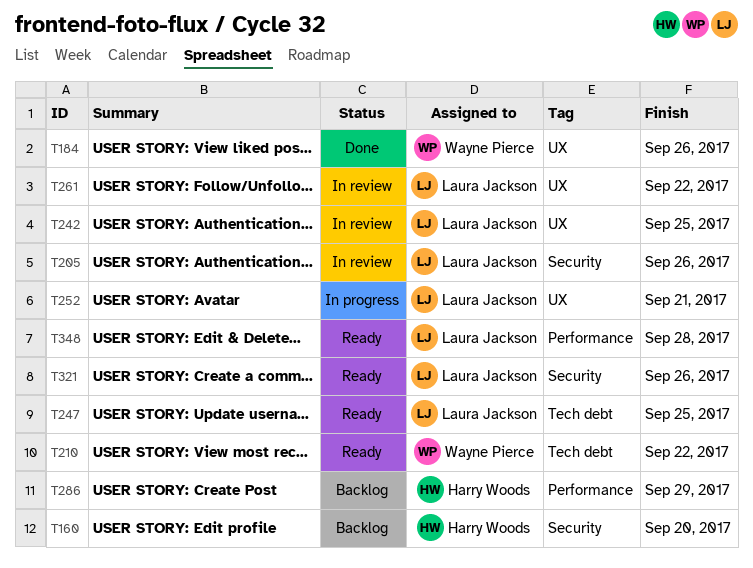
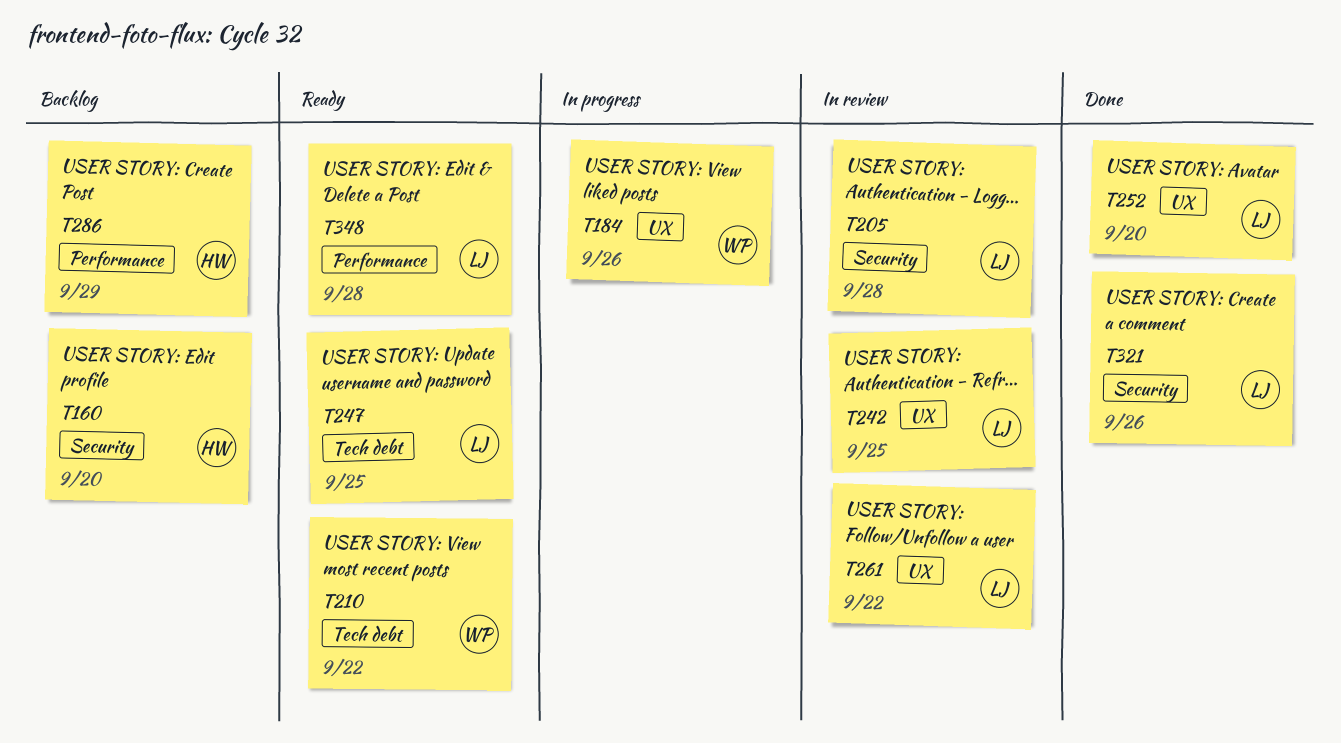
T184, status: Done -> In progress
T205, due: Sep 26 -> Sep 28
T252, status: In progress -> Done
T252, due: Sep 21 -> Sep 20
T321, status: Ready -> Done

